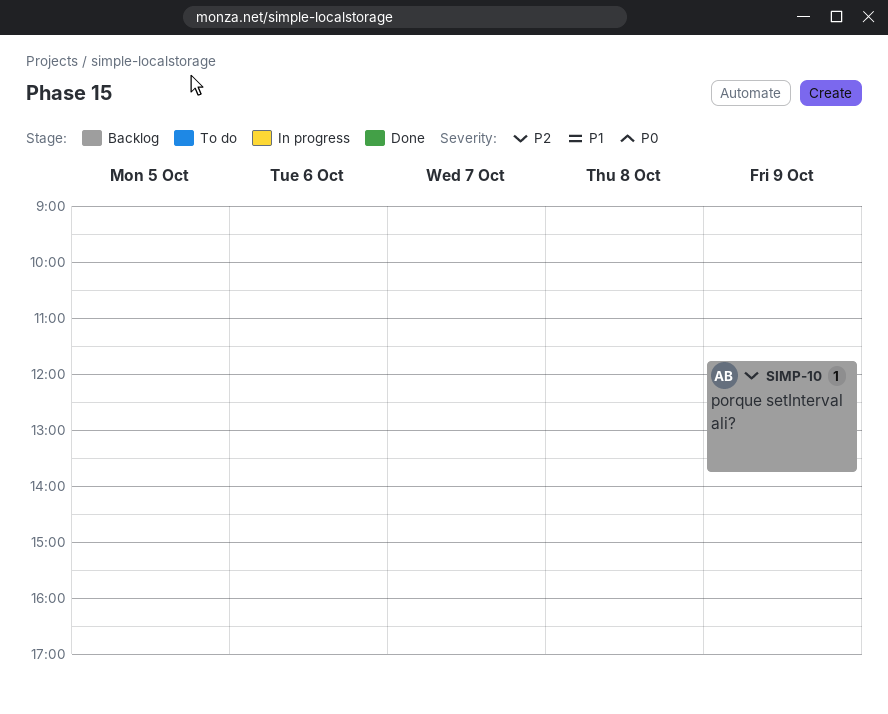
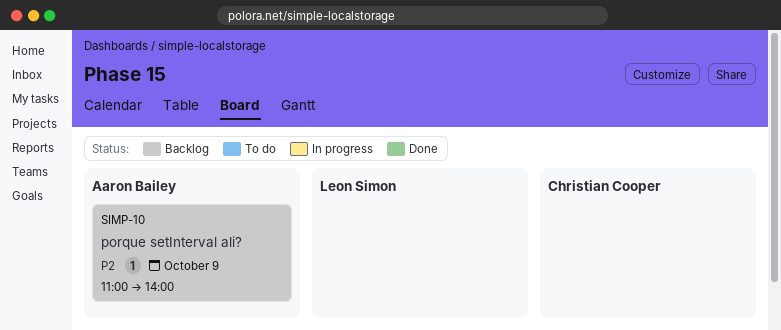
SIMP-10, begins: 11:45 -> 11:00
SIMP-10, ends: 13:45 -> 14:00

